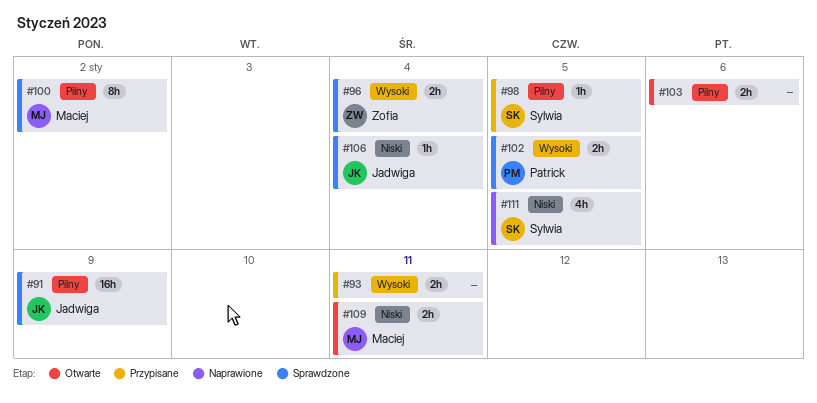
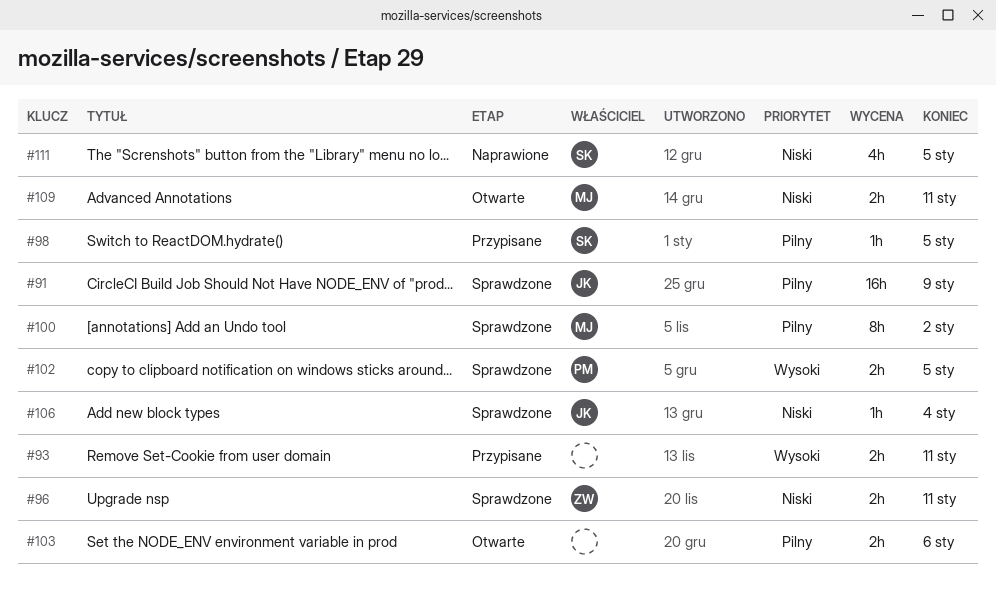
#96, priority: Wysoki -> Niski
#96, due: Jan 4 -> Jan 11

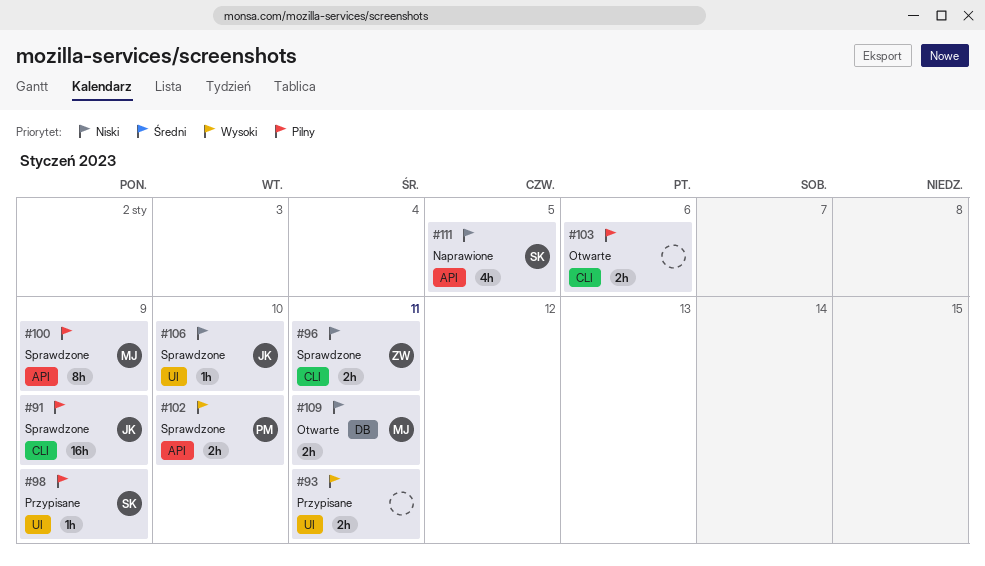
#98, due: Jan 5 -> Jan 9
#100, due: Jan 2 -> Jan 9
#102, due: Jan 5 -> Jan 10
#106, due: Jan 4 -> Jan 10

